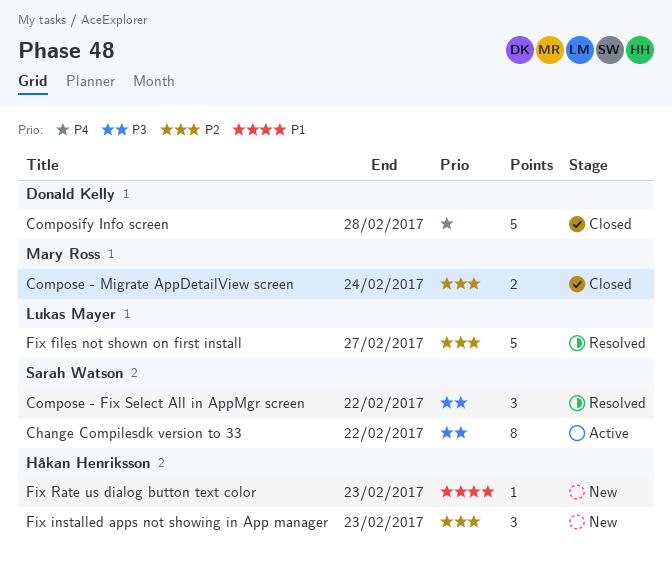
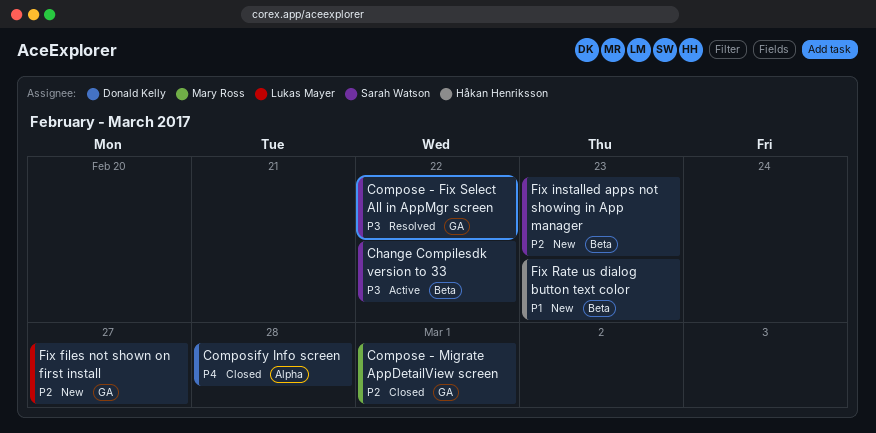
Compose - Migrate AppDetailView screen, due: Feb 24 -> Mar 1
Fix files not shown on first install, status: Resolved -> New
Fix installed apps not showing in App manager, owner: Håkan Henriksson -> Sarah Watson

